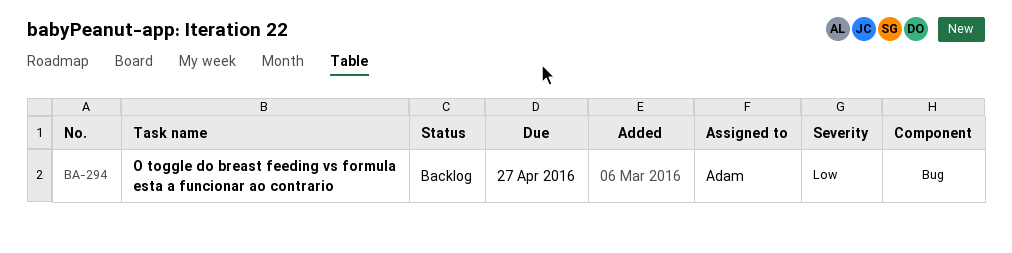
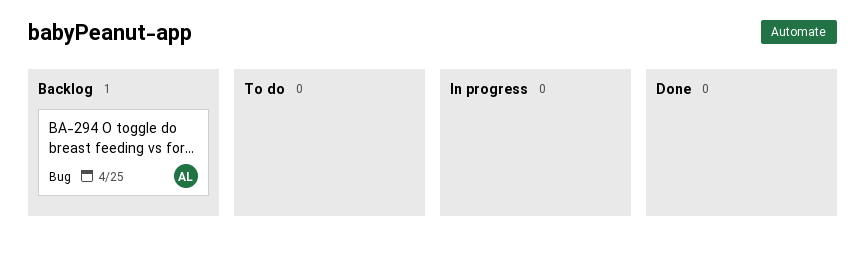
BA-294, due: Apr 27 -> Apr 25

